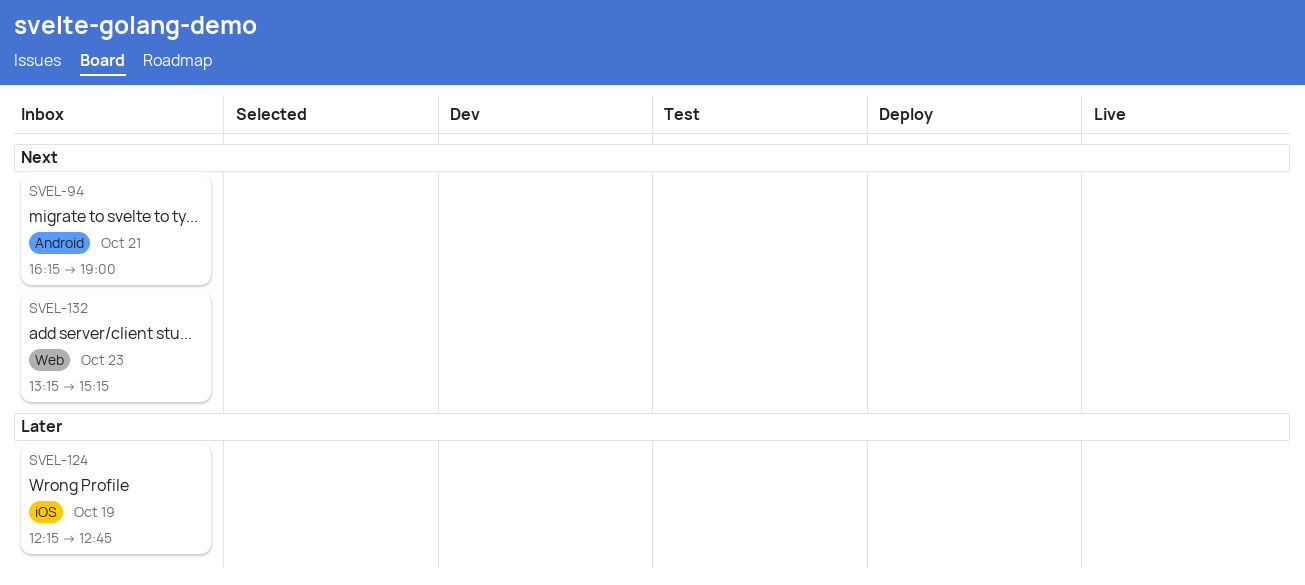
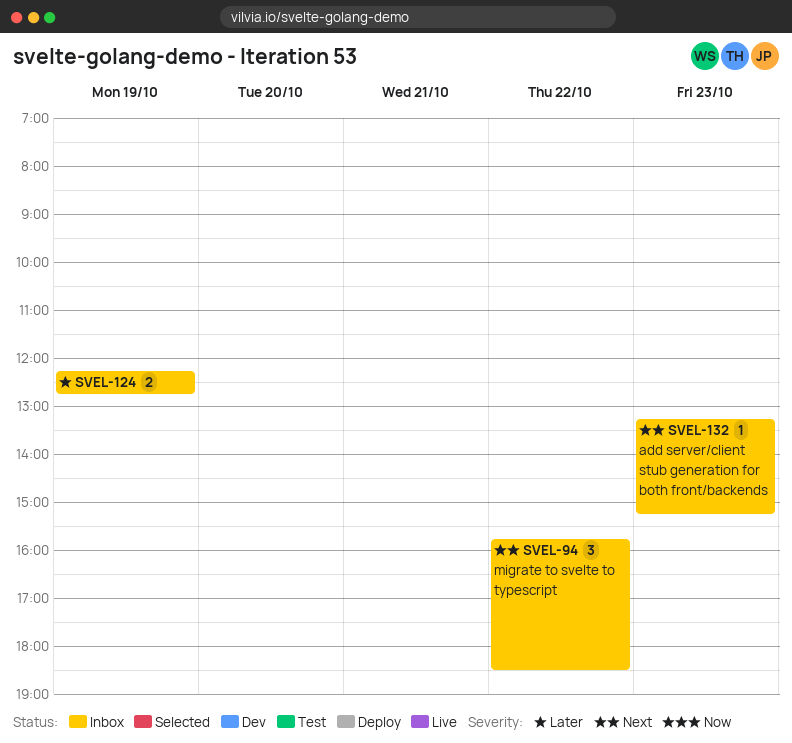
SVEL-94, day: Oct 21 -> Oct 22
SVEL-94, begins: 16:15 -> 15:45
SVEL-94, ends: 19:00 -> 18:30

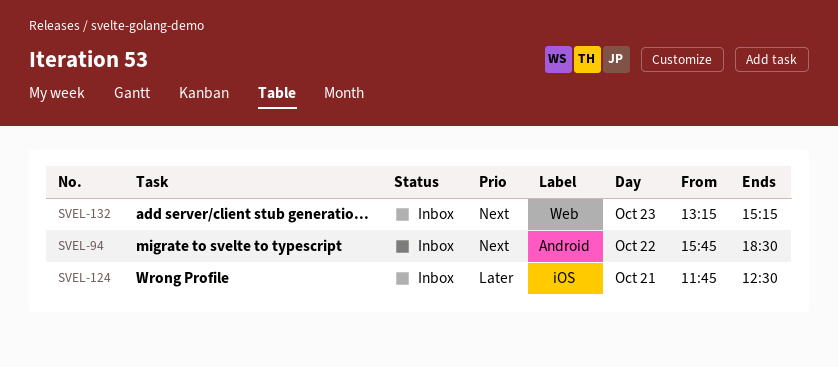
SVEL-124, day: Oct 19 -> Oct 21
SVEL-124, begins: 12:15 -> 11:45
SVEL-124, ends: 12:45 -> 12:30

